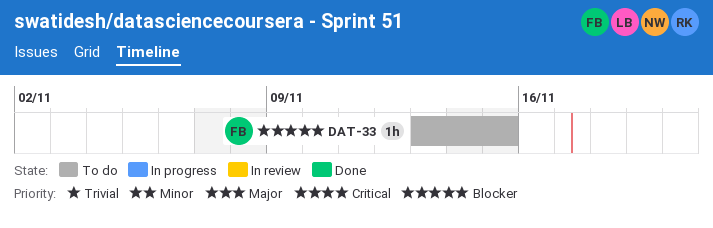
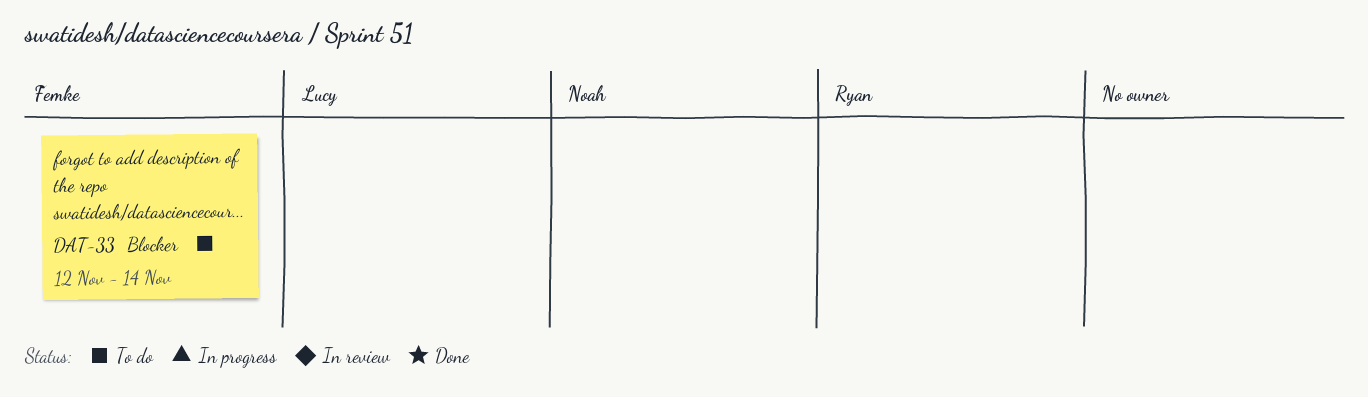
DAT-33, start: Nov 13 -> Nov 12
DAT-33, due: Nov 15 -> Nov 14

